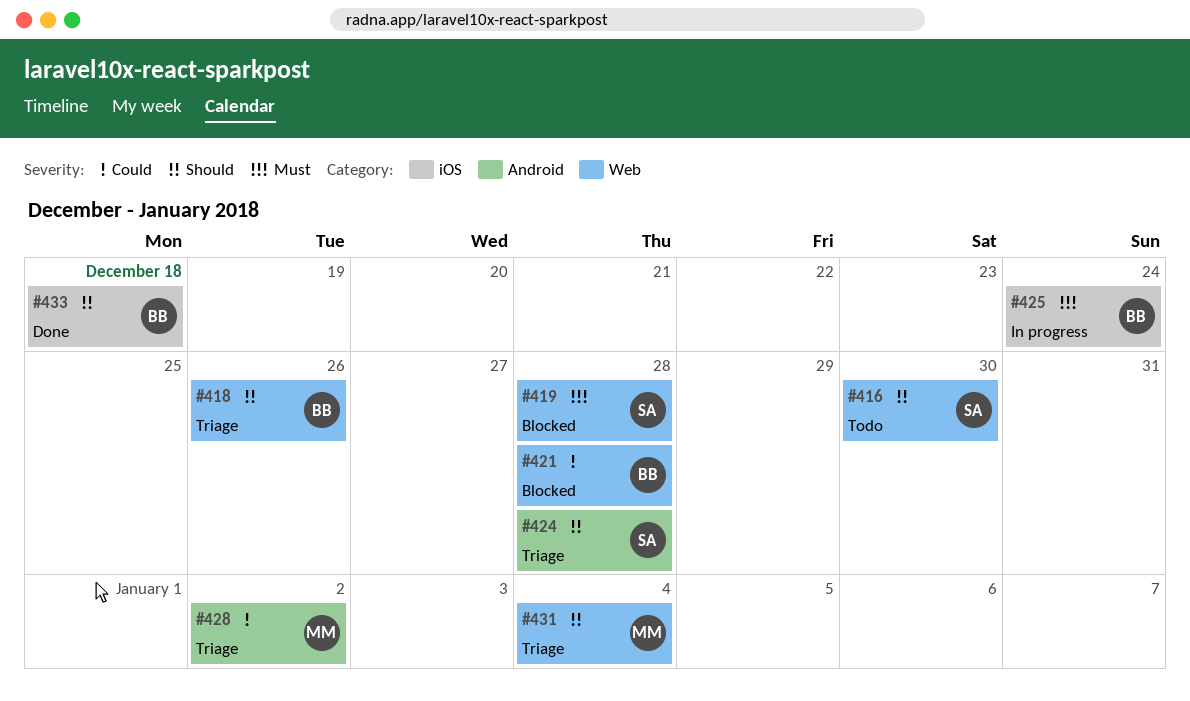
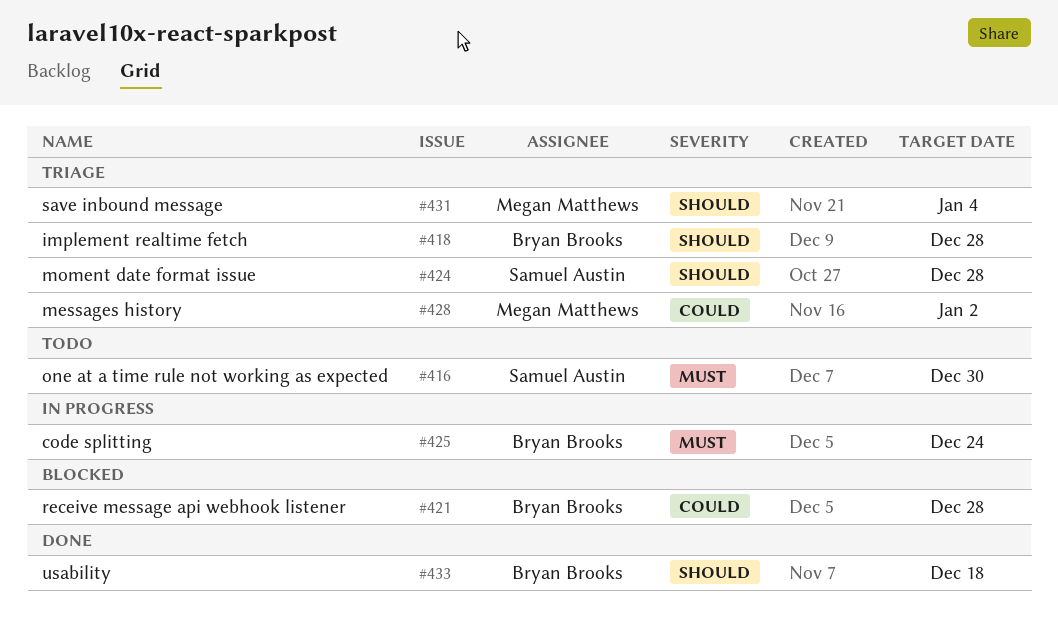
#416, priority: Should -> Must
#418, due: Dec 26 -> Dec 28
#419: present -> none

